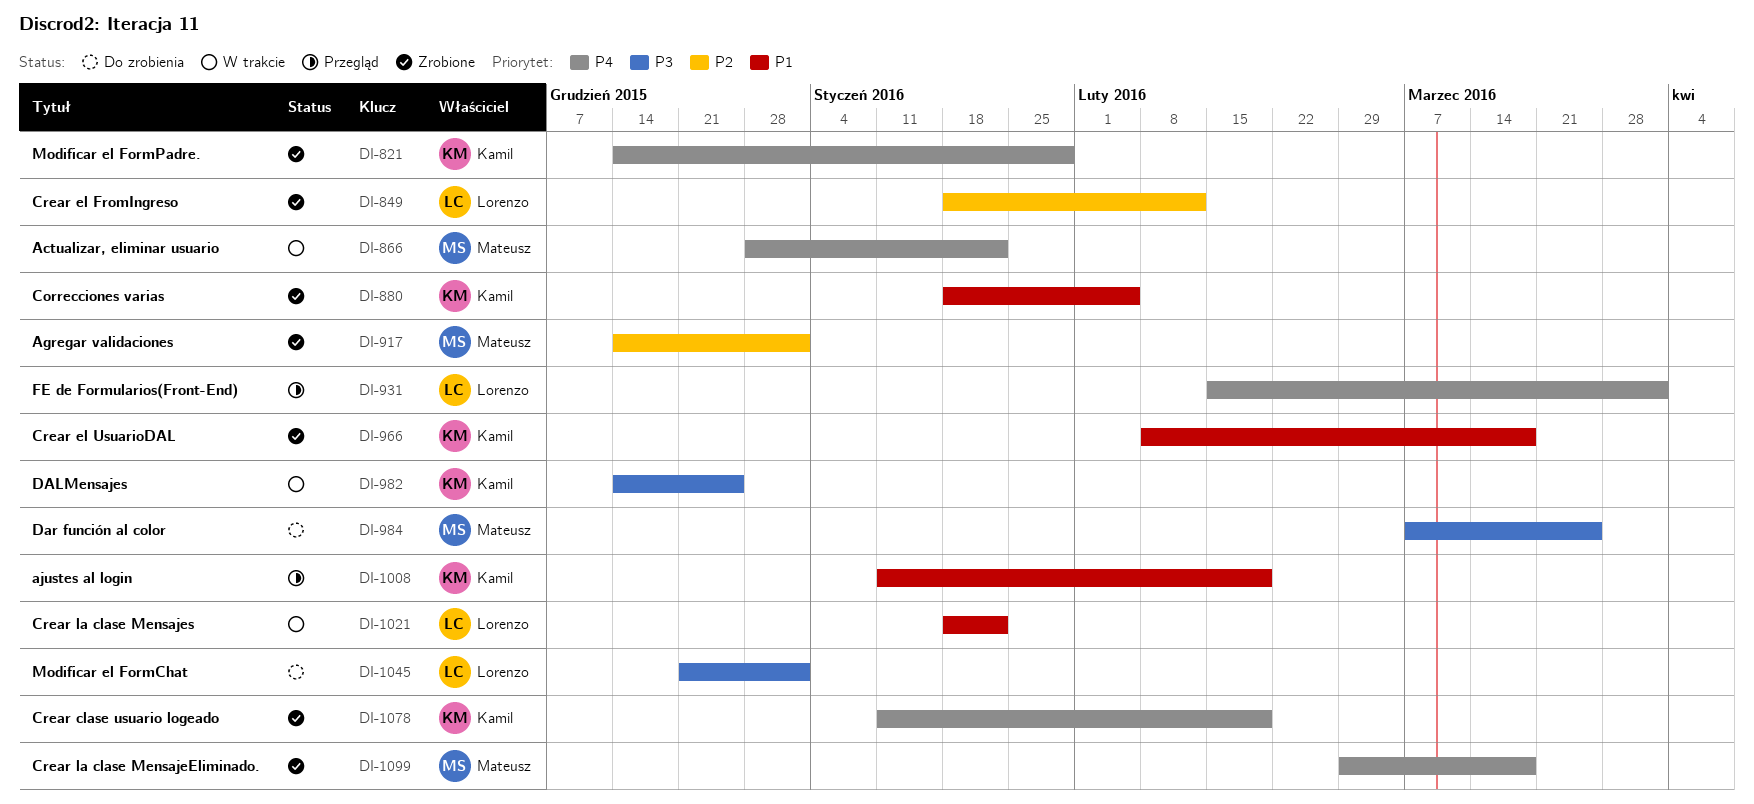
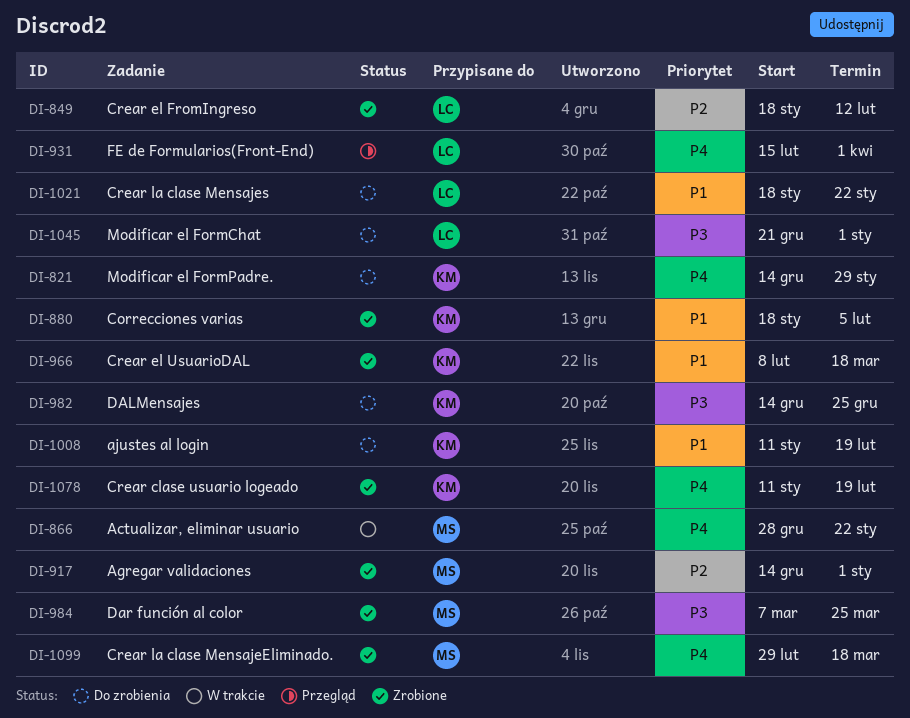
DI-821, status: Zrobione -> Do zrobienia
DI-982, status: W trakcie -> Do zrobienia
DI-984, status: Do zrobienia -> Zrobione
DI-1008, status: Przegląd -> Do zrobienia
DI-1021, status: W trakcie -> Do zrobienia

